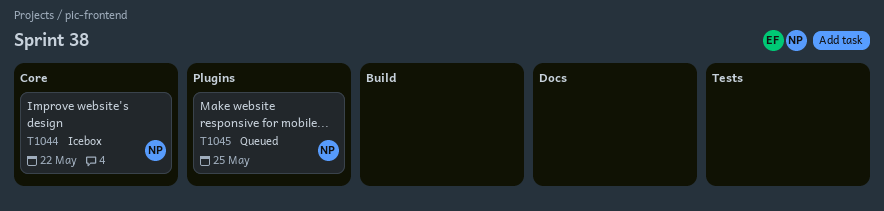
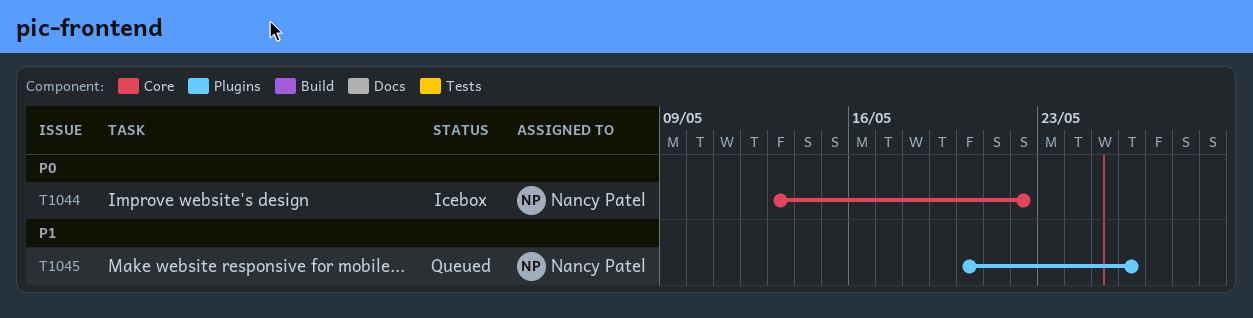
T1045, due: May 25 -> May 26

